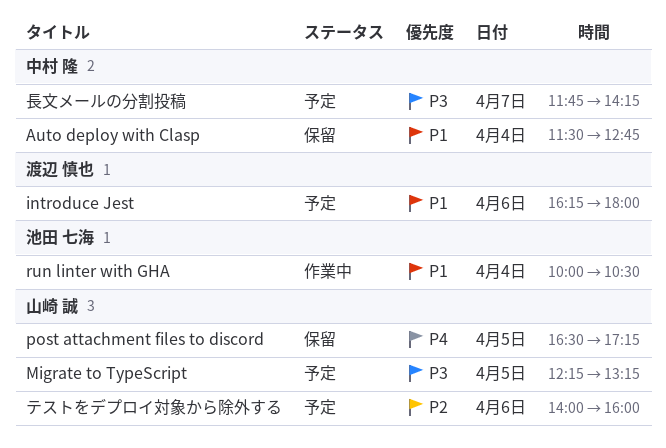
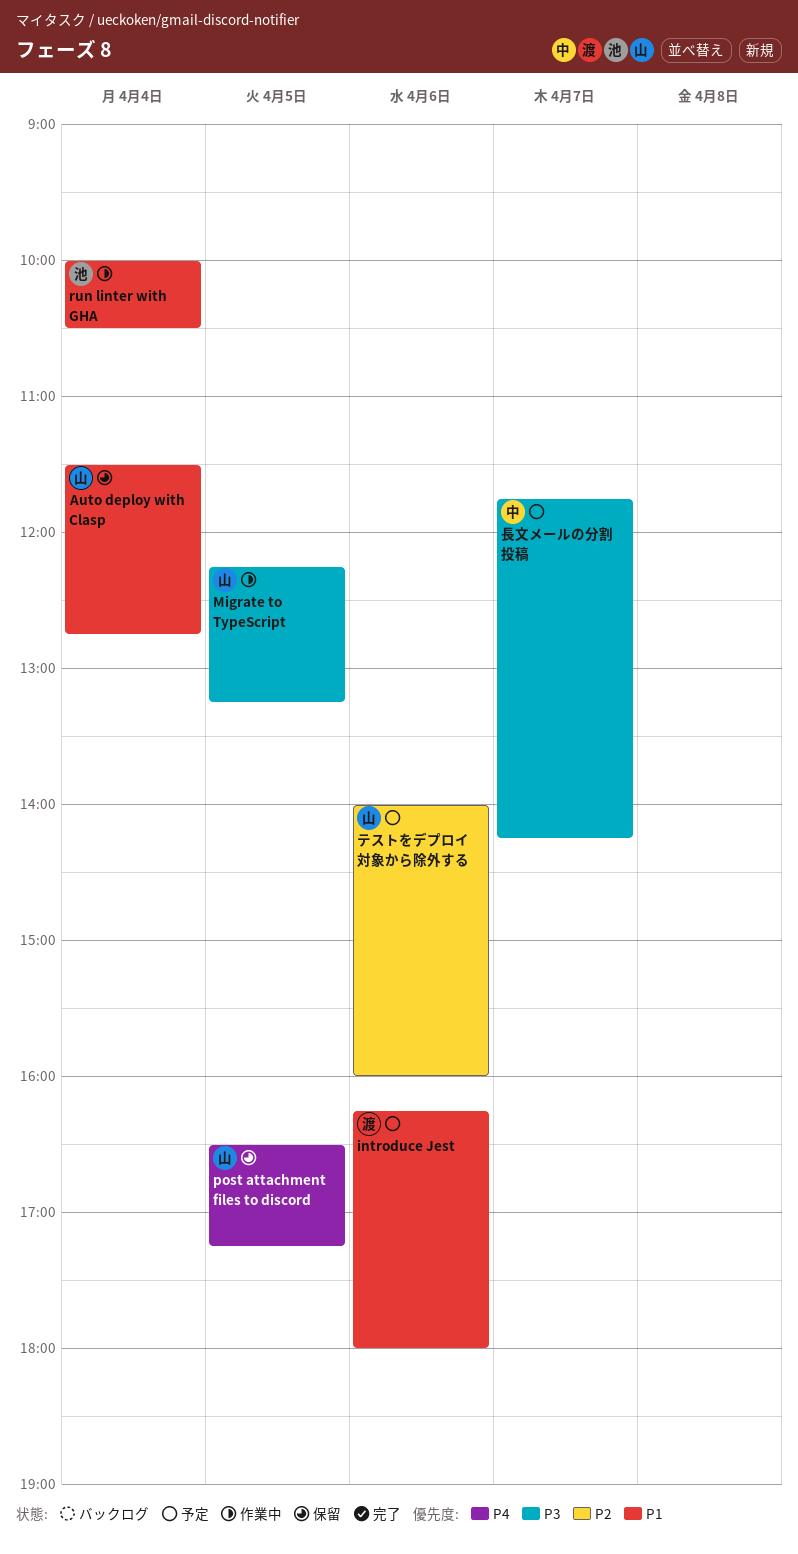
Auto deploy with Clasp, owner: 中村 隆 -> 山崎 誠
Migrate to TypeScript, status: 予定 -> 作業中

